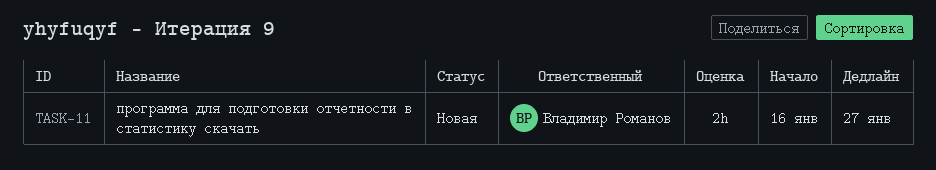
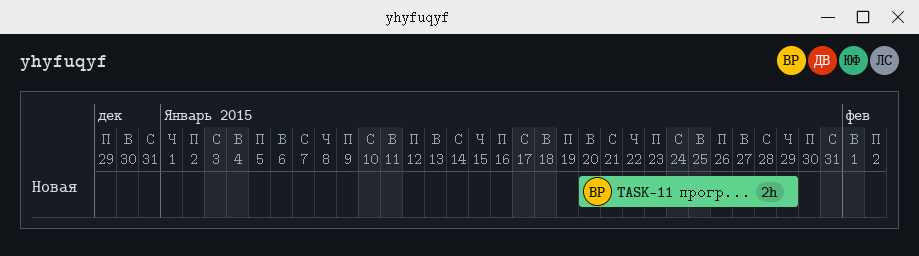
TASK-11, start: Jan 16 -> Jan 20
TASK-11, due: Jan 27 -> Jan 29

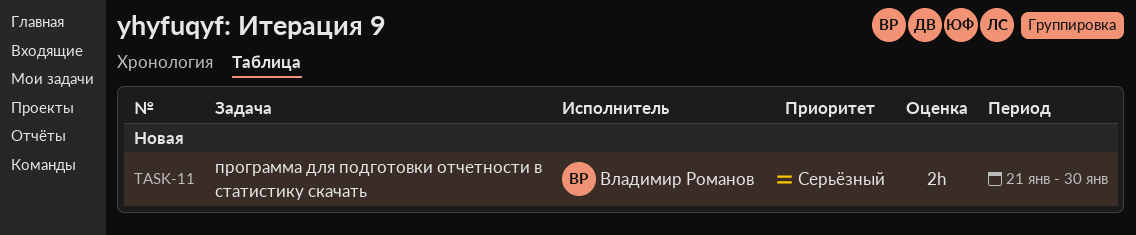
TASK-11, start: Jan 20 -> Jan 21
TASK-11, due: Jan 29 -> Jan 30

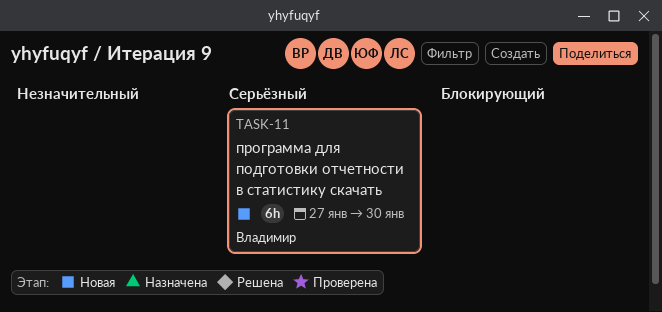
TASK-11, estimate: 2h -> 6h
TASK-11, start: Jan 21 -> Jan 27

